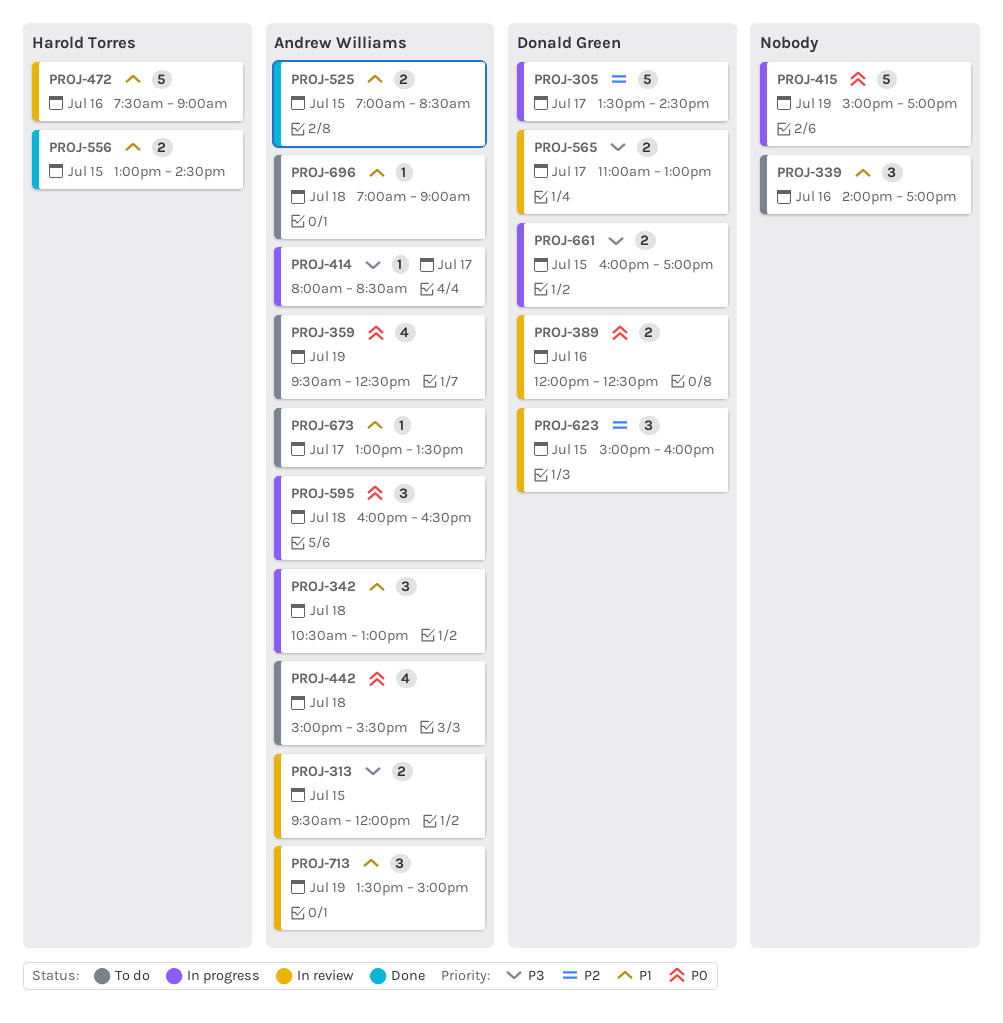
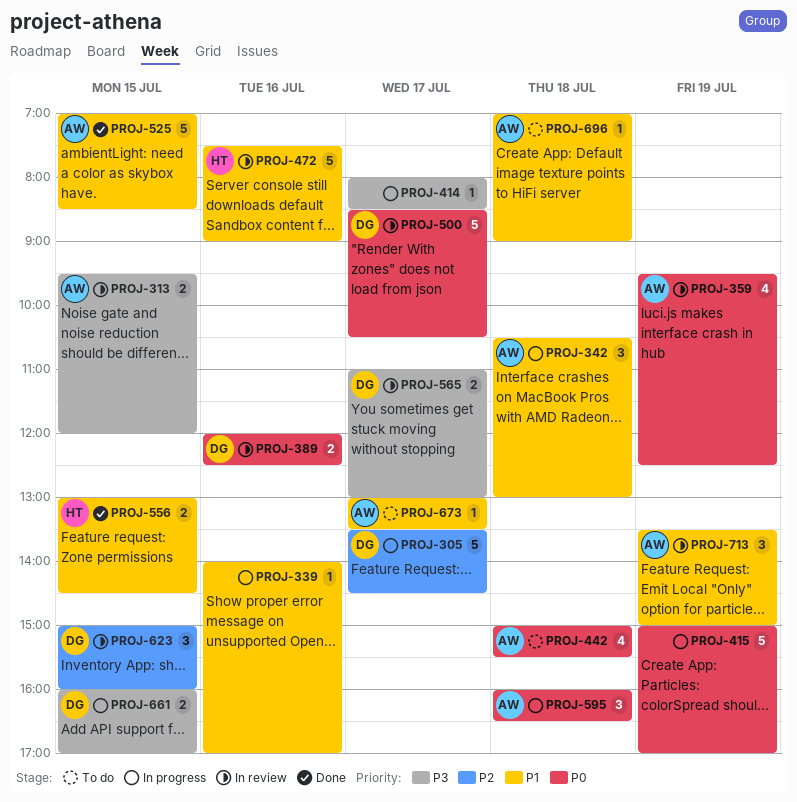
PROJ-339, status: To do -> In progress
PROJ-339, estimate: 3 -> 1
PROJ-359, status: To do -> In review
PROJ-414, owner: Andrew Williams -> none
PROJ-500: none -> present
PROJ-525, estimate: 2 -> 5

